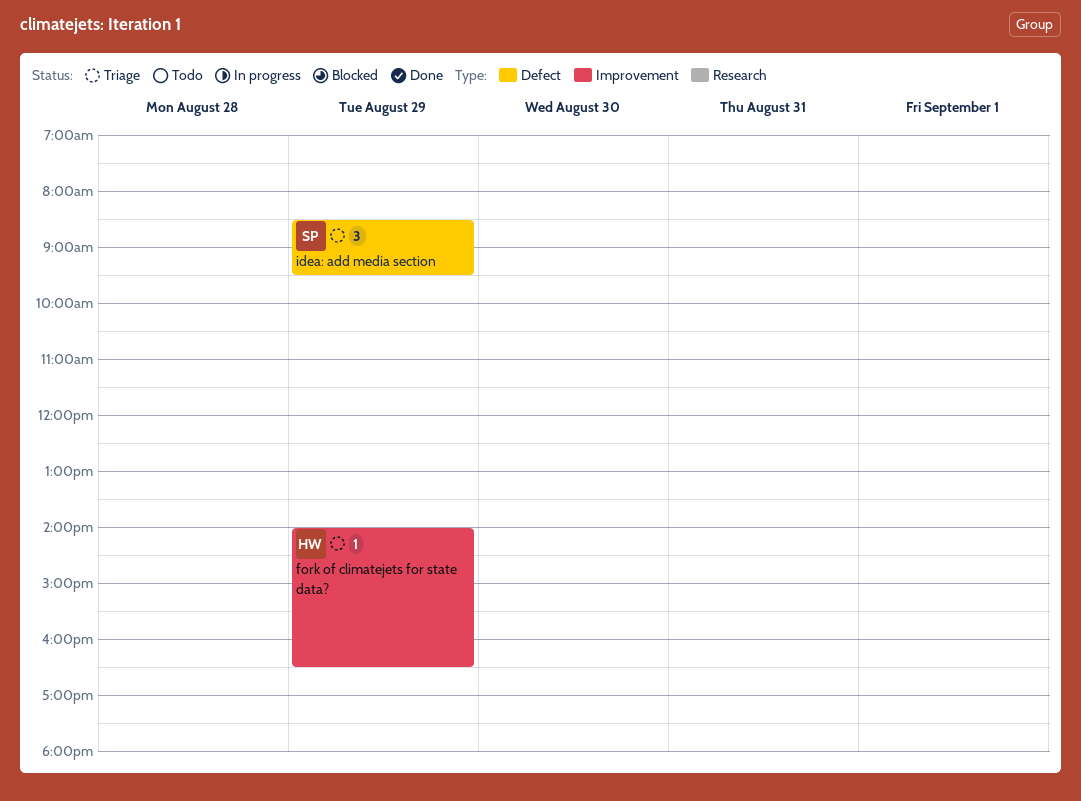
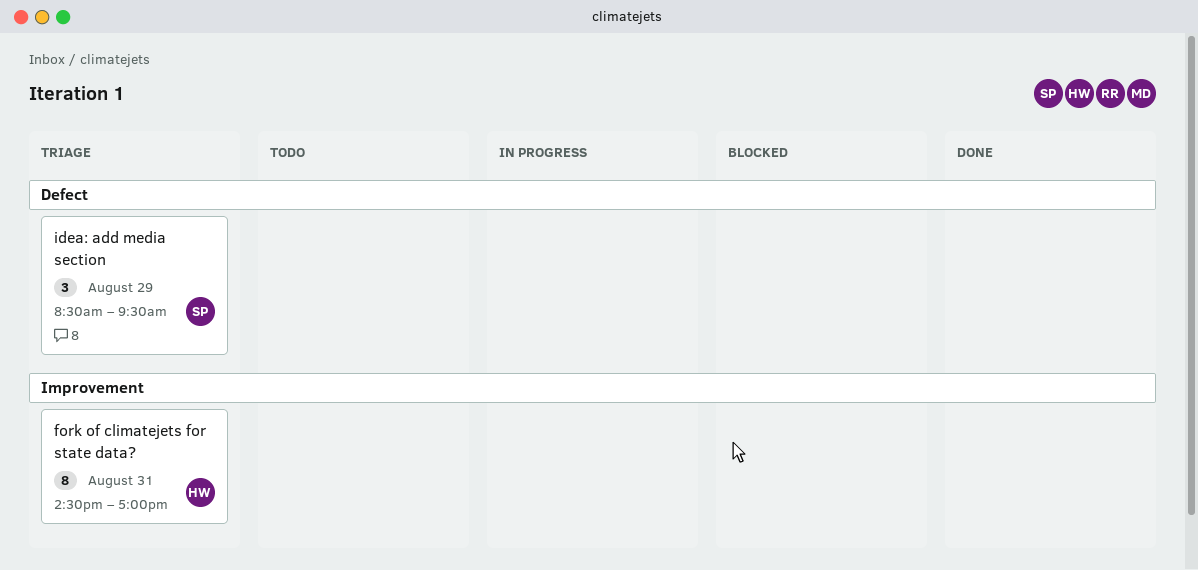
fork of climatejets for state data?, estimate: 1 -> 8
fork of climatejets for state data?, day: Aug 29 -> Aug 31
fork of climatejets for state data?, begins: 14:00 -> 14:30
fork of climatejets for state data?, ends: 16:30 -> 17:00

